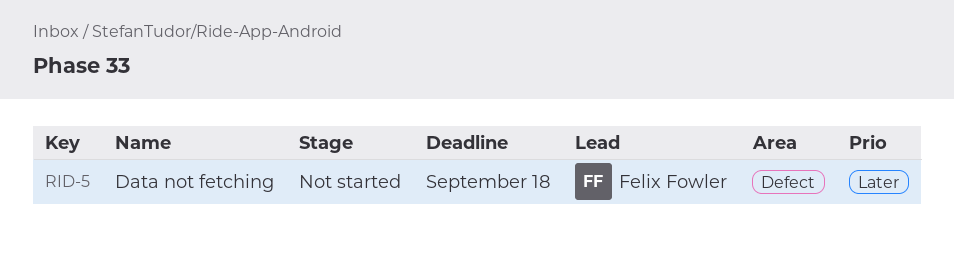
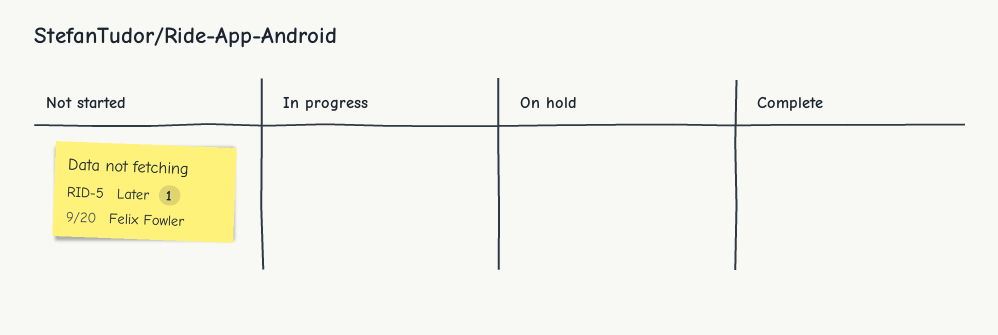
RID-5, due: Sep 18 -> Sep 20

